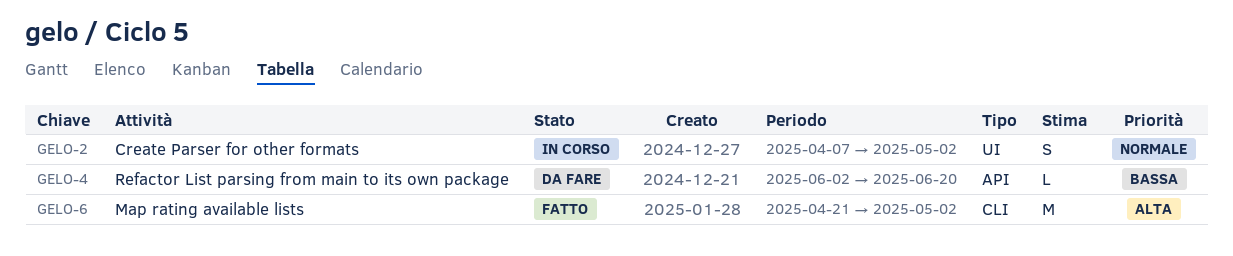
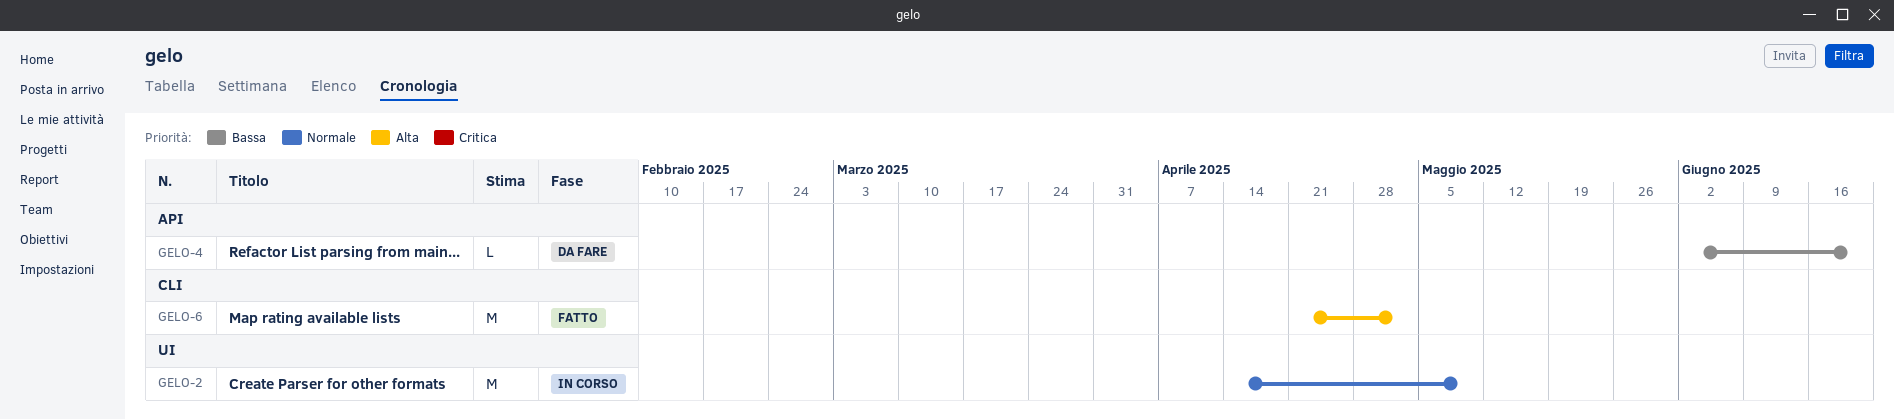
GELO-2, estimate: S -> M
GELO-2, start: Apr 7 -> Apr 14
GELO-2, due: May 2 -> May 9

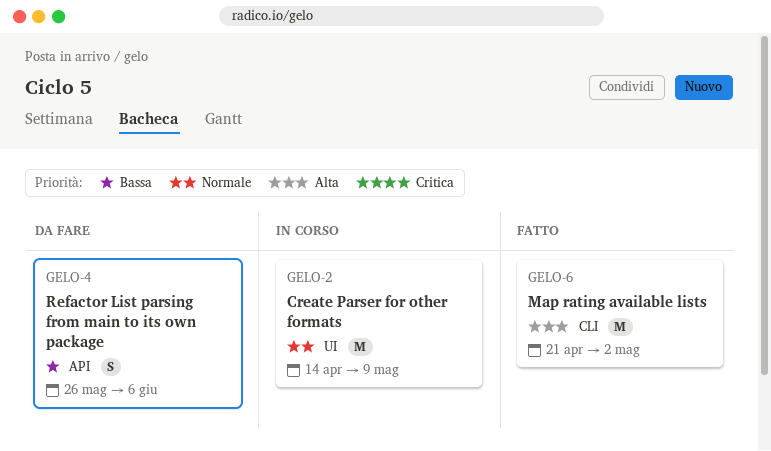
GELO-4, estimate: L -> S
GELO-4, start: Jun 2 -> May 26
GELO-4, due: Jun 20 -> Jun 6

